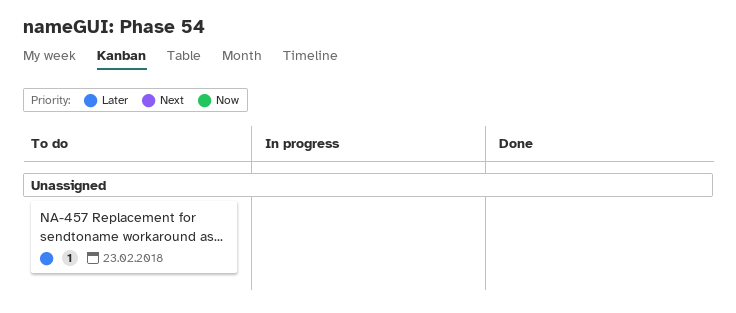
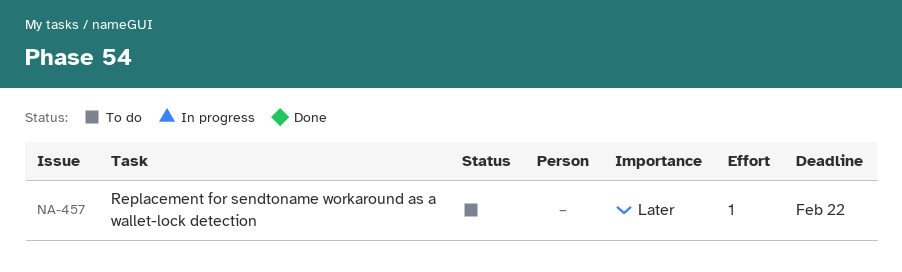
NA-457, due: Feb 23 -> Feb 22

